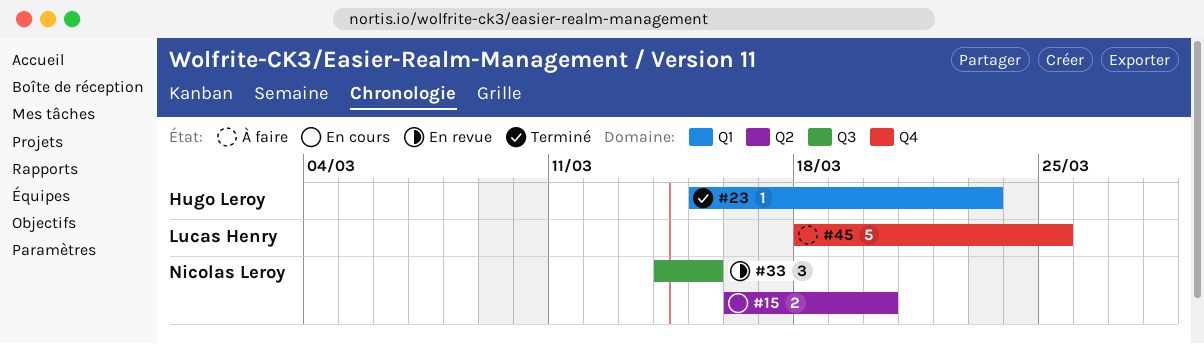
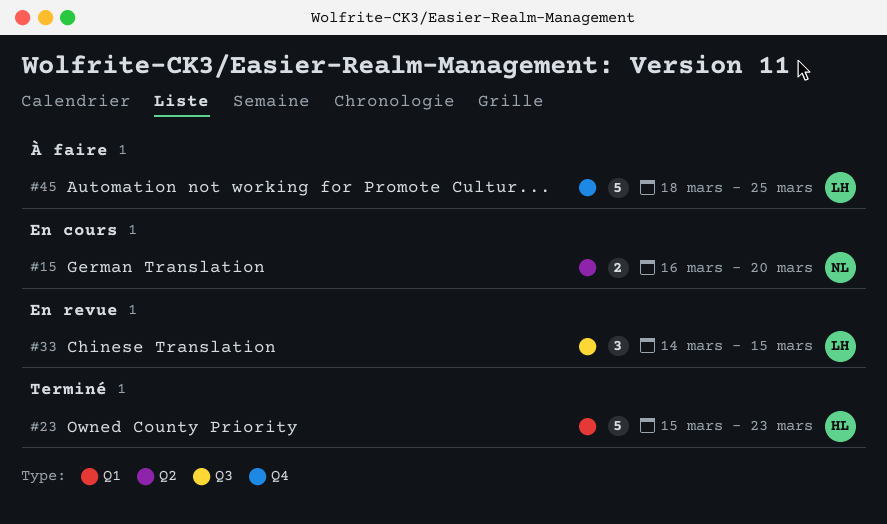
#23, estimate: 1 -> 5
#33, owner: Nicolas Leroy -> Lucas Henry

